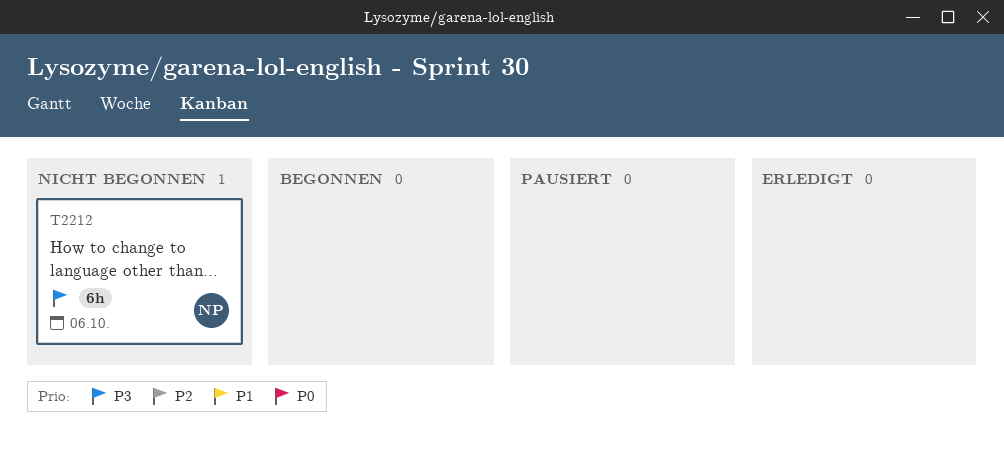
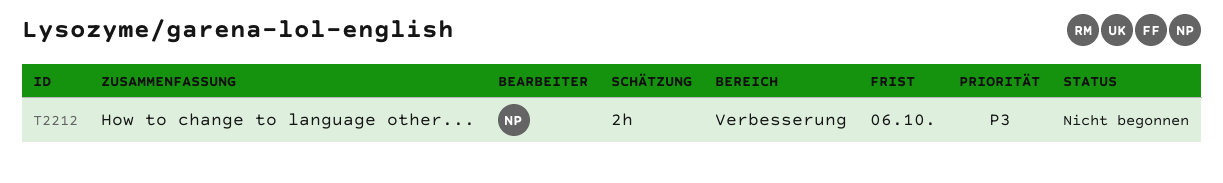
T2212, estimate: 6h -> 2h

